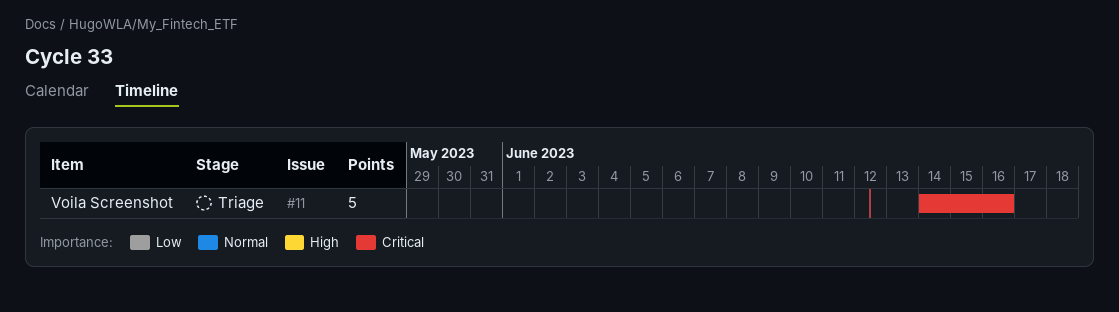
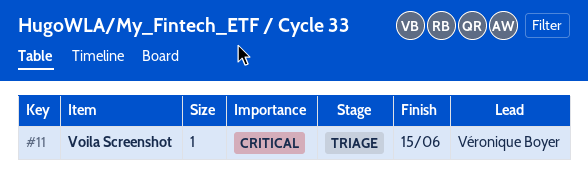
#11, estimate: 5 -> 1
#11, due: Jun 16 -> Jun 15

